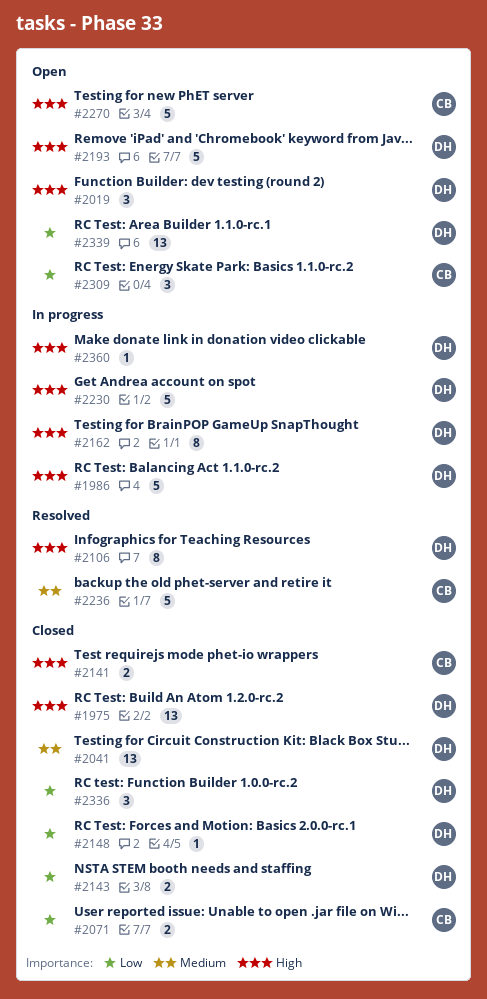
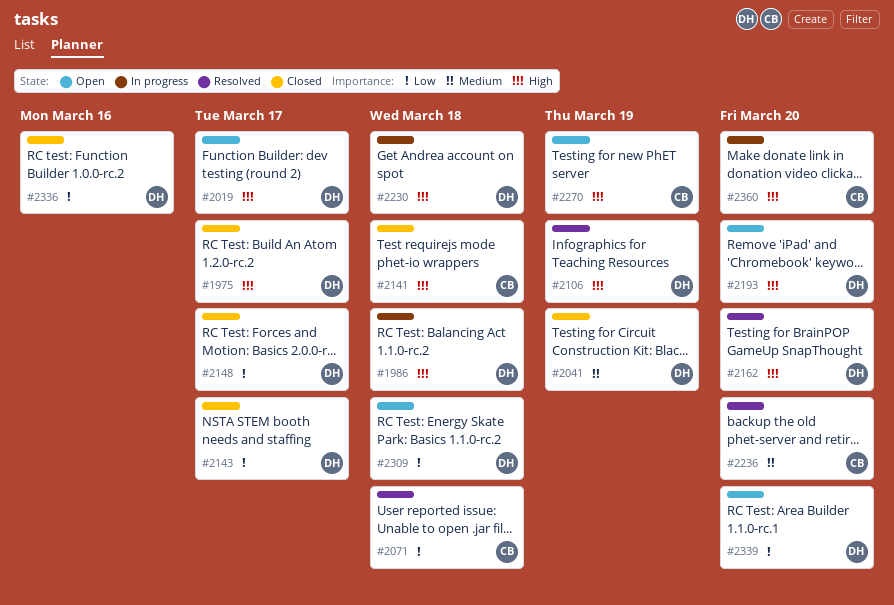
#2071, status: Closed -> Resolved
#2162, status: In progress -> Resolved
#2309, owner: CB -> DH
#2360, owner: DH -> CB

